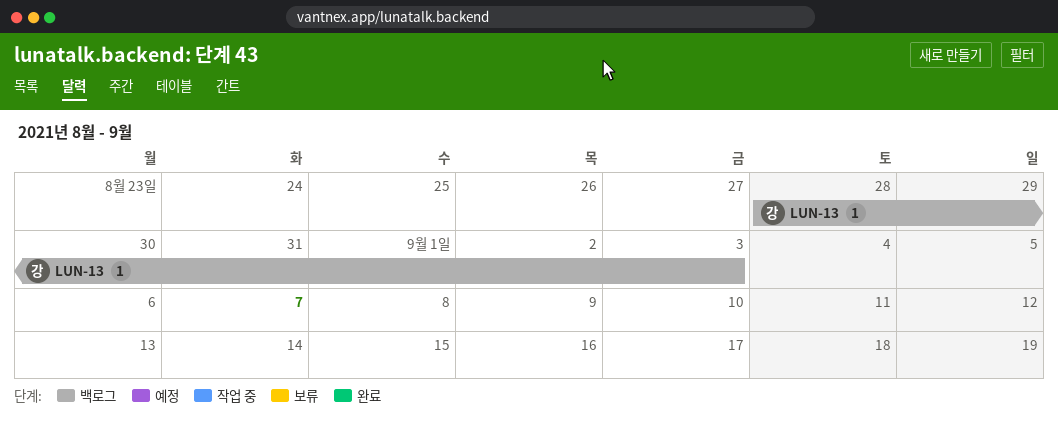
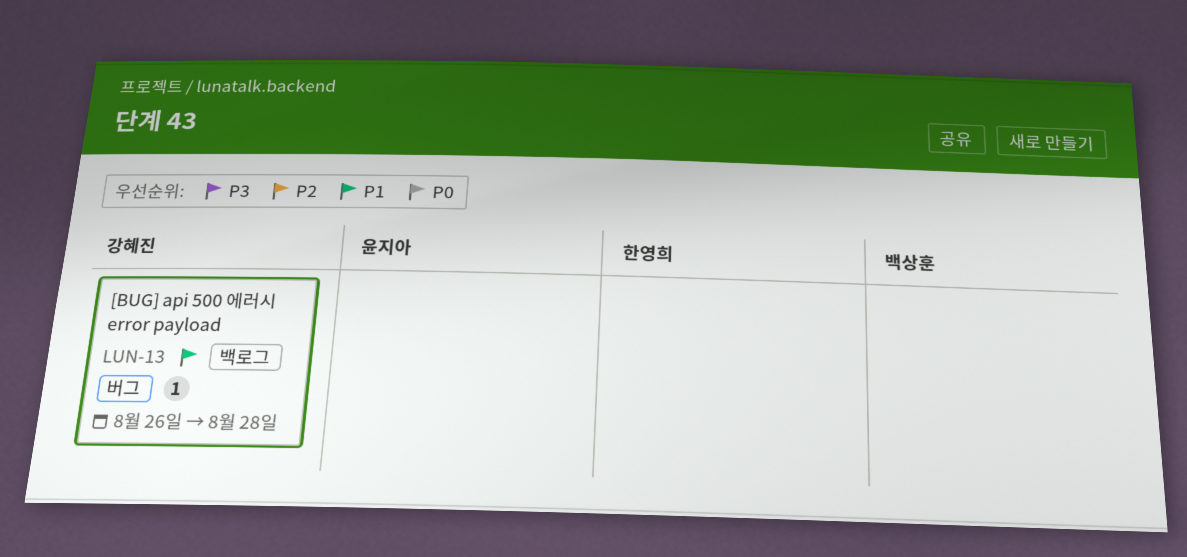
LUN-13, start: Aug 28 -> Aug 26
LUN-13, due: Sep 3 -> Aug 28

